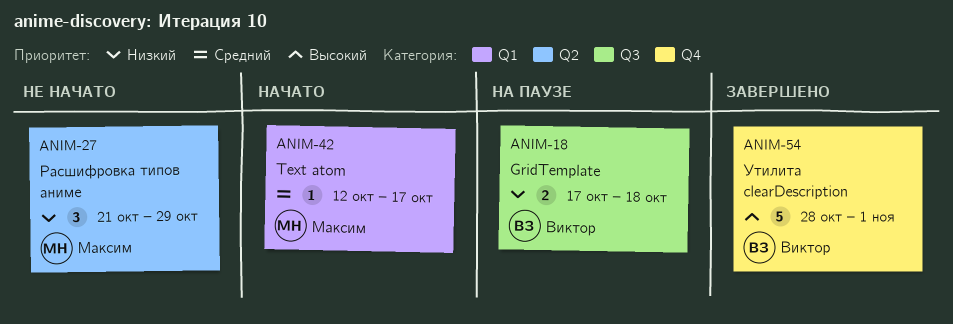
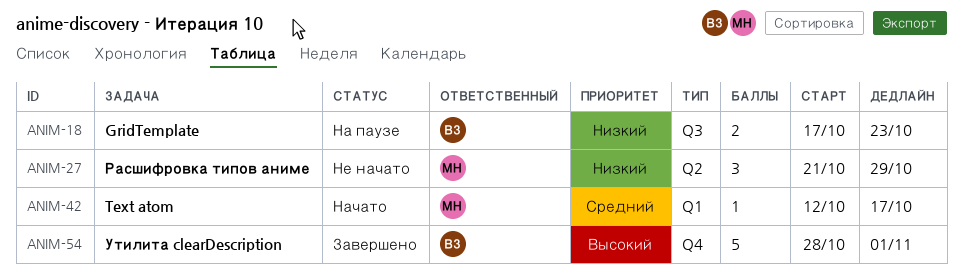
ANIM-18, due: Oct 18 -> Oct 23

